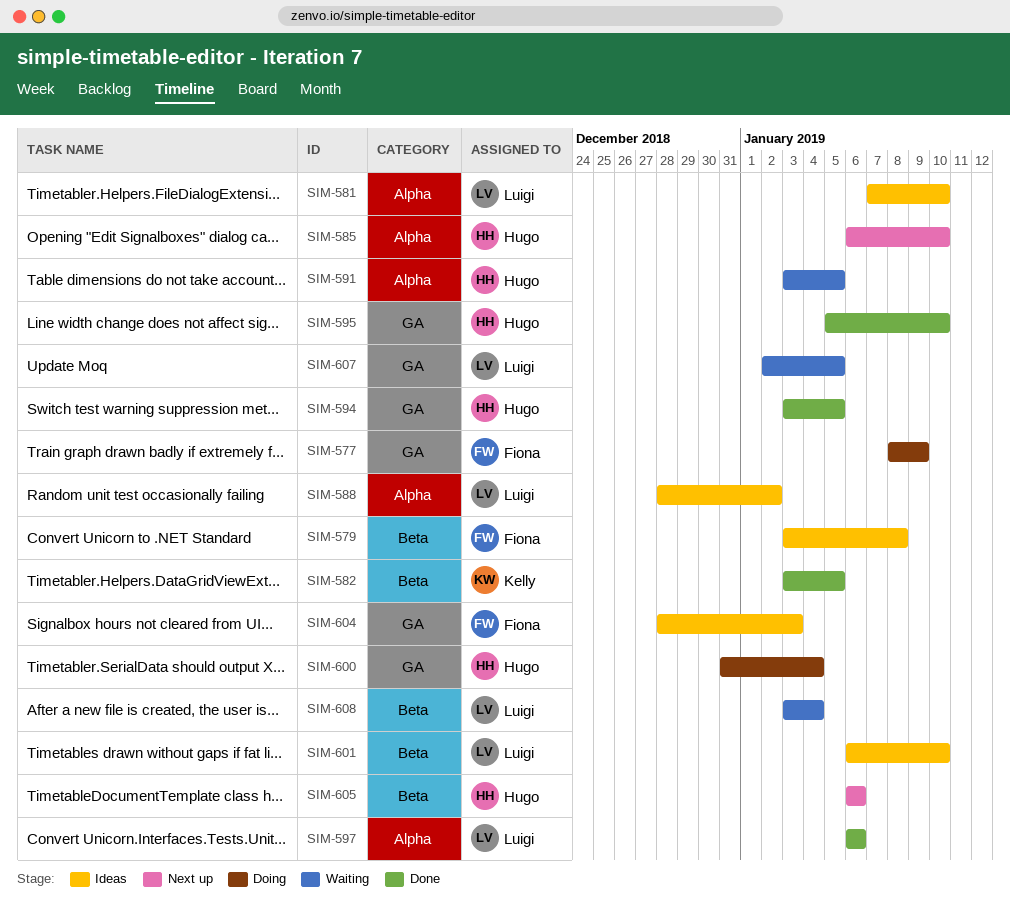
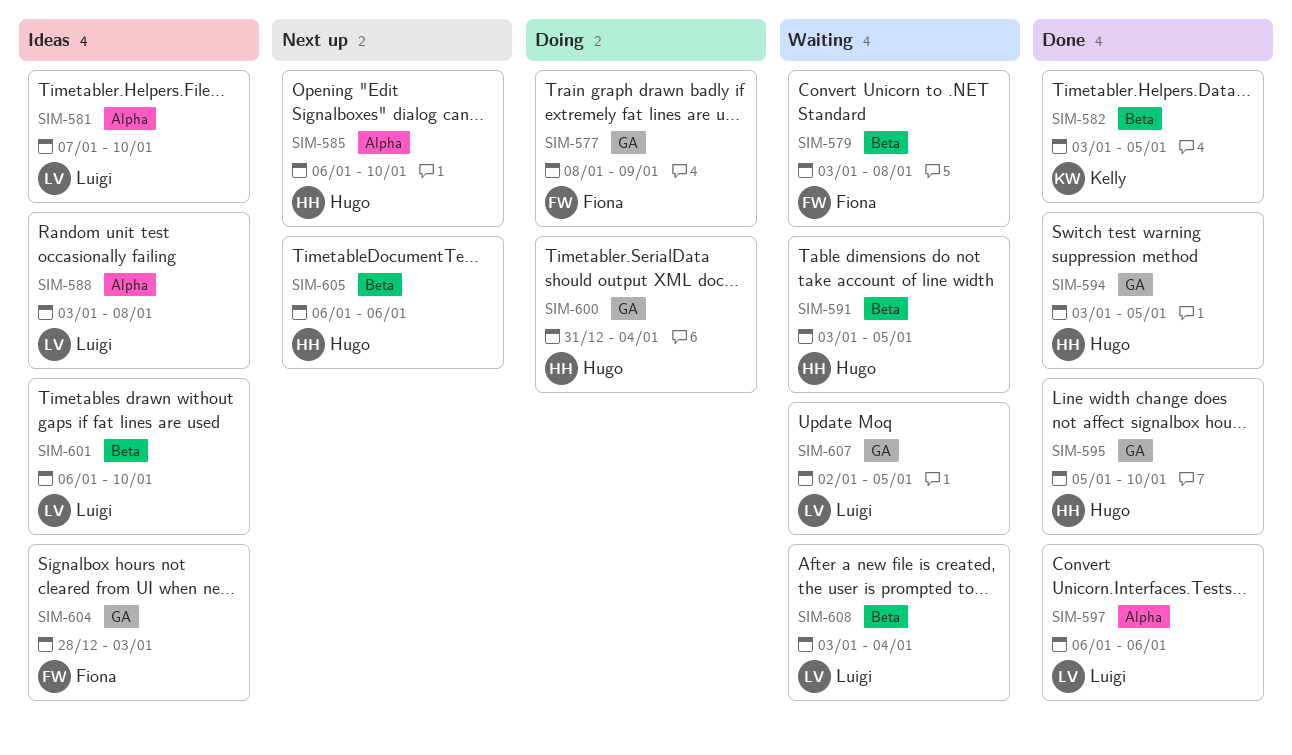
SIM-579, status: Ideas -> Waiting
SIM-588, start: Dec 28 -> Jan 3
SIM-588, due: Jan 2 -> Jan 8
SIM-591, label: Alpha -> Beta

